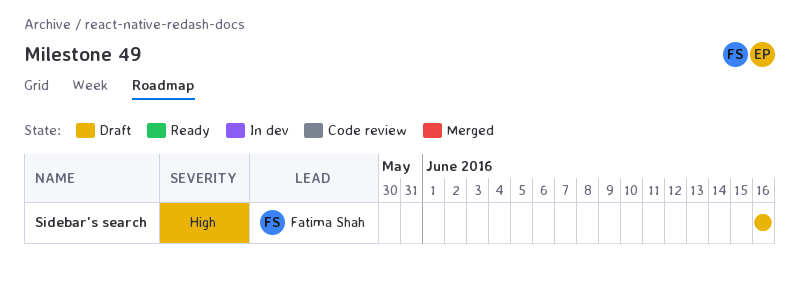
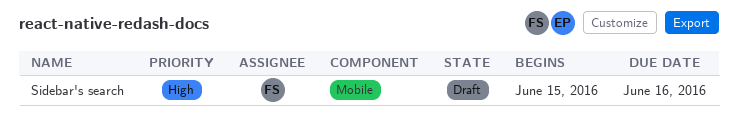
Sidebar's search, start: Jun 16 -> Jun 15

